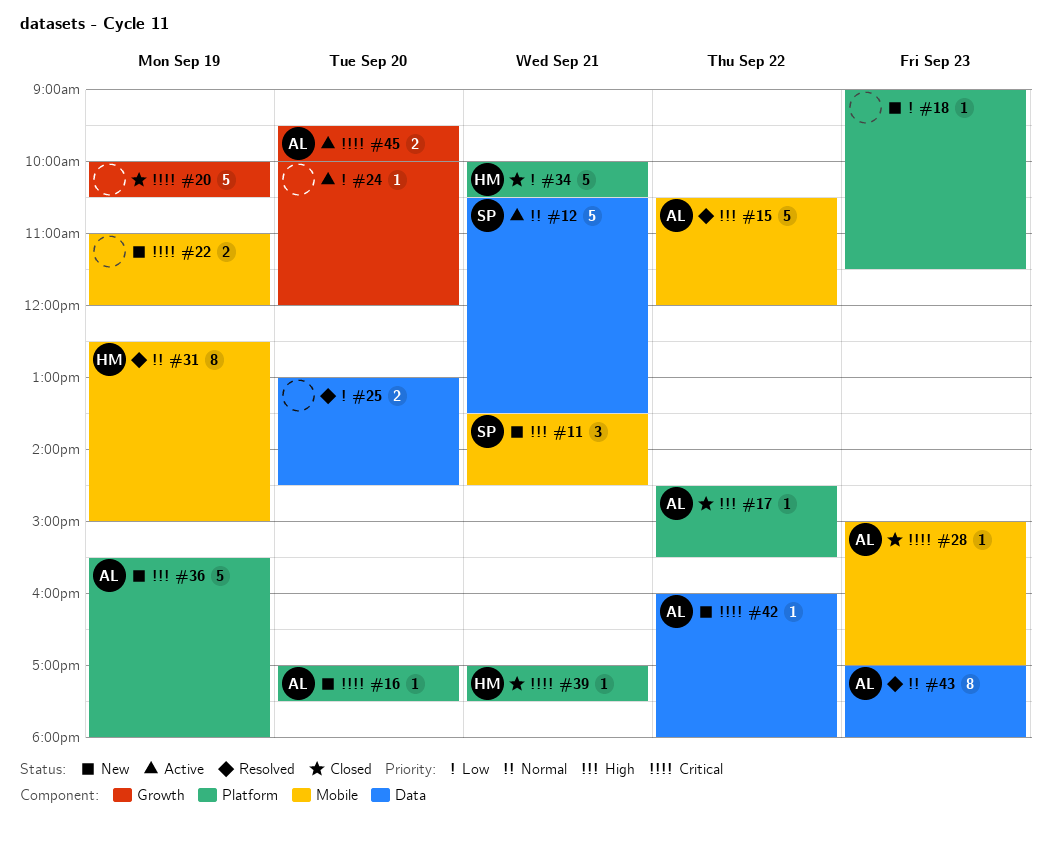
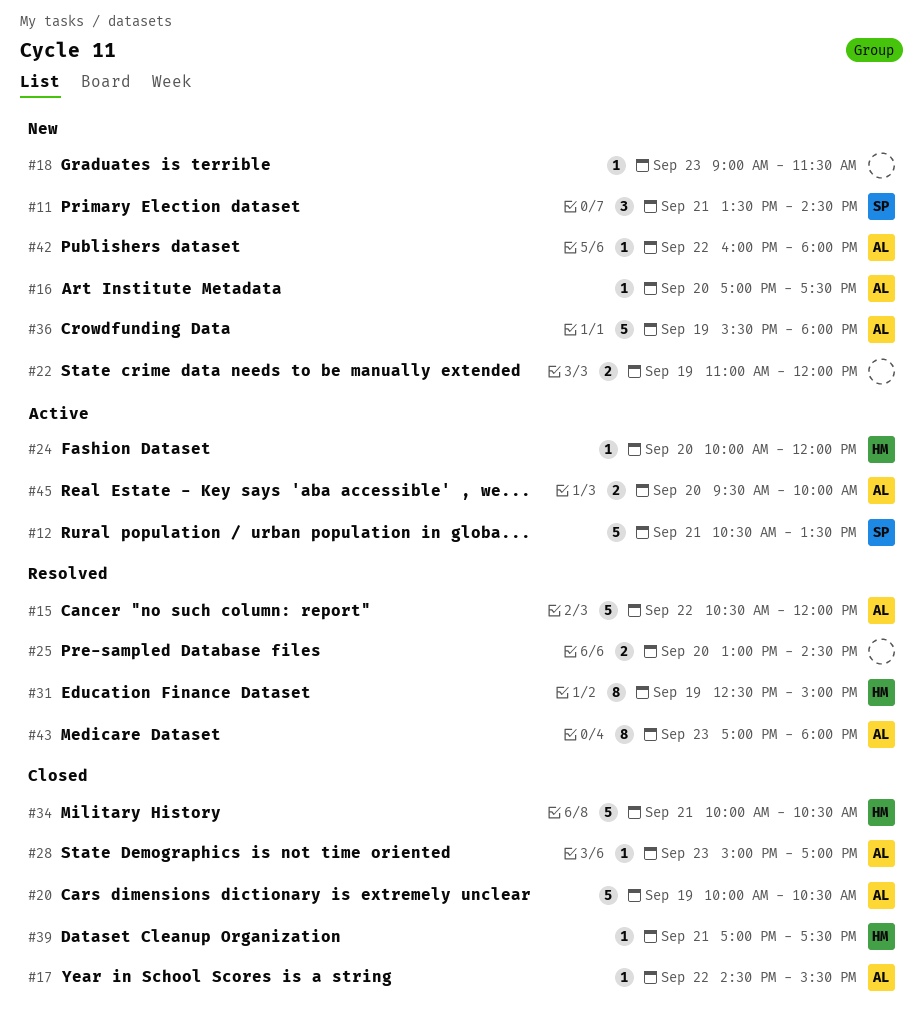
#20, owner: none -> AL
#24, owner: none -> HM

